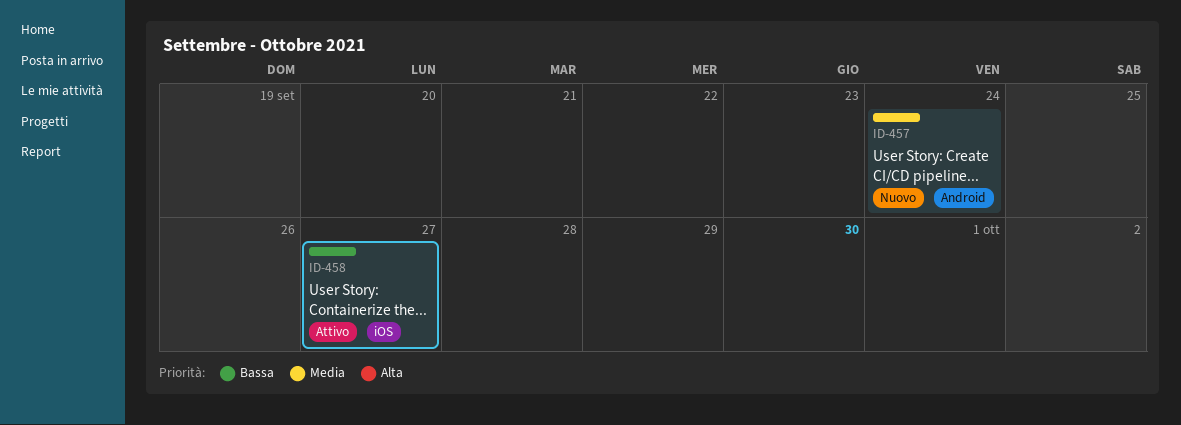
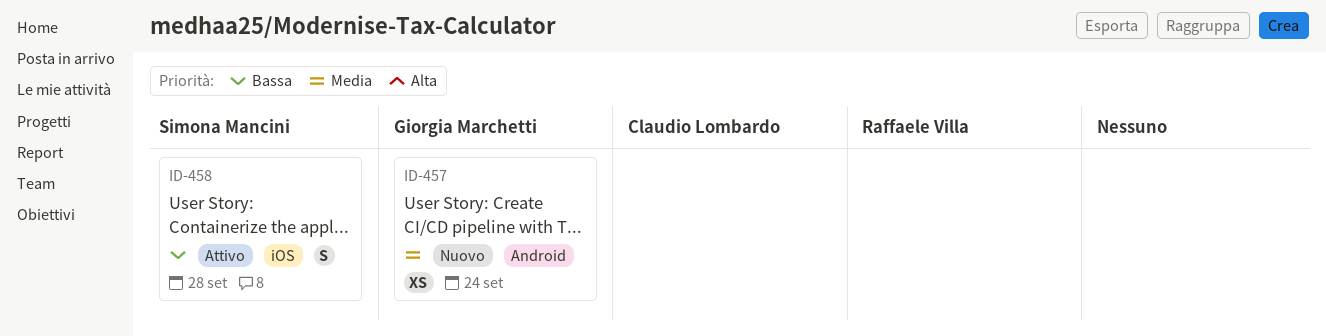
ID-458, due: Sep 27 -> Sep 28

